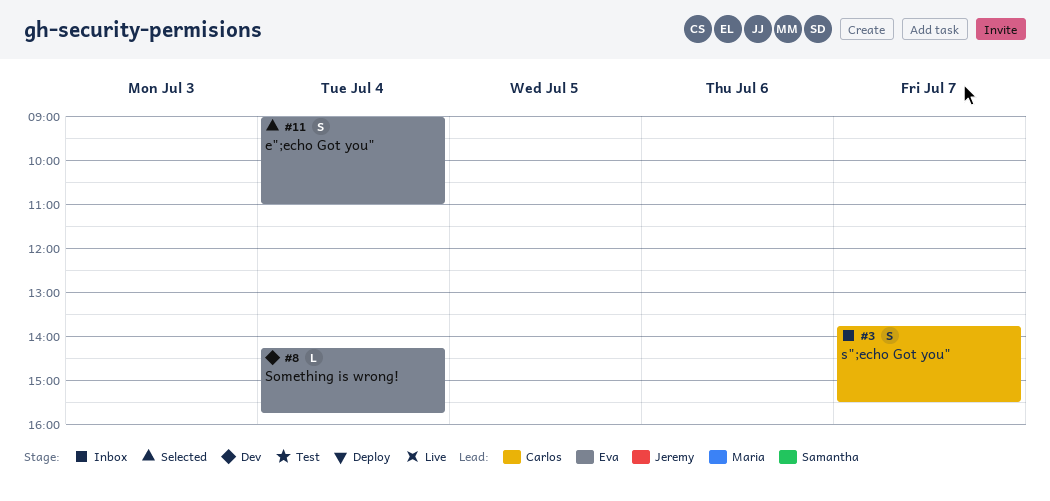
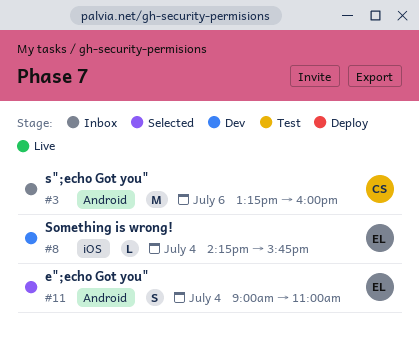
#3, estimate: S -> M
#3, day: Jul 7 -> Jul 6
#3, begins: 13:45 -> 13:15
#3, ends: 15:30 -> 16:00

